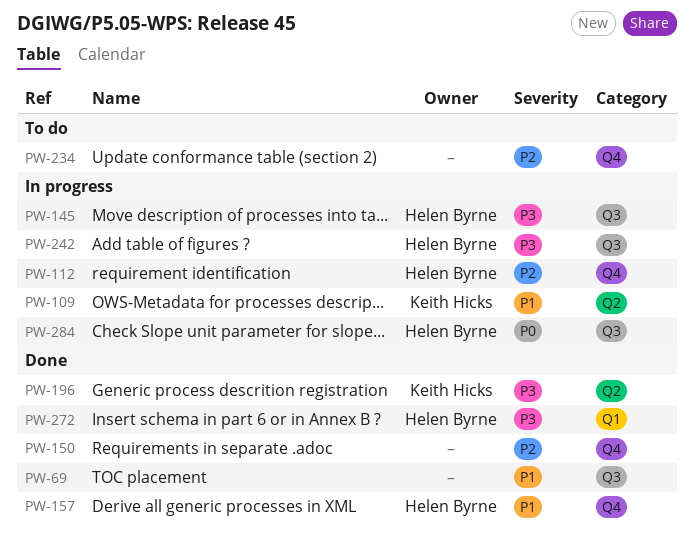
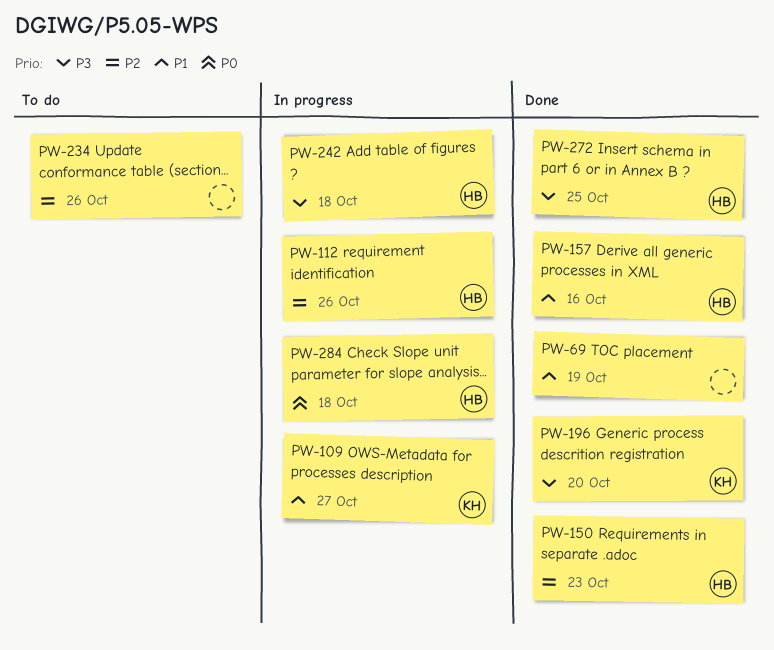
PW-145: present -> none
PW-150, owner: none -> Helen Byrne

